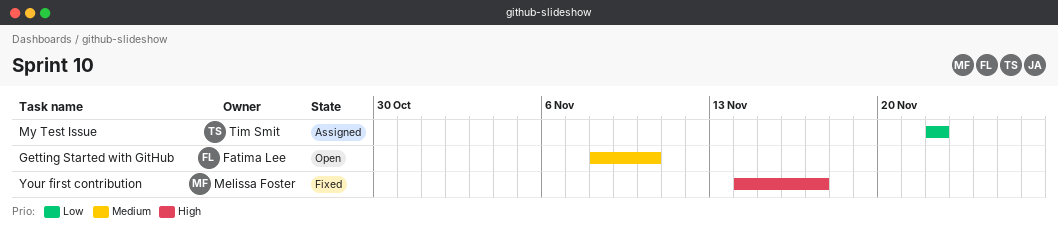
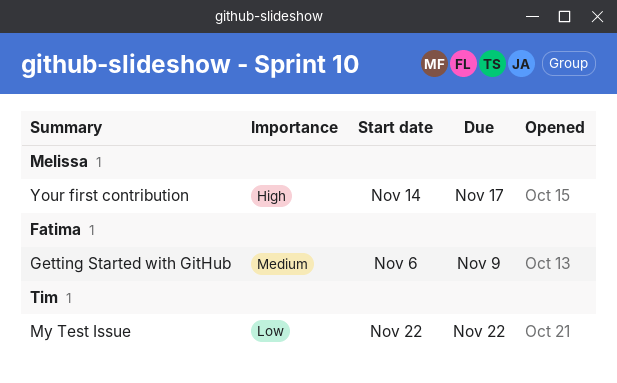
Getting Started with GitHub, start: Nov 8 -> Nov 6
Getting Started with GitHub, due: Nov 10 -> Nov 9

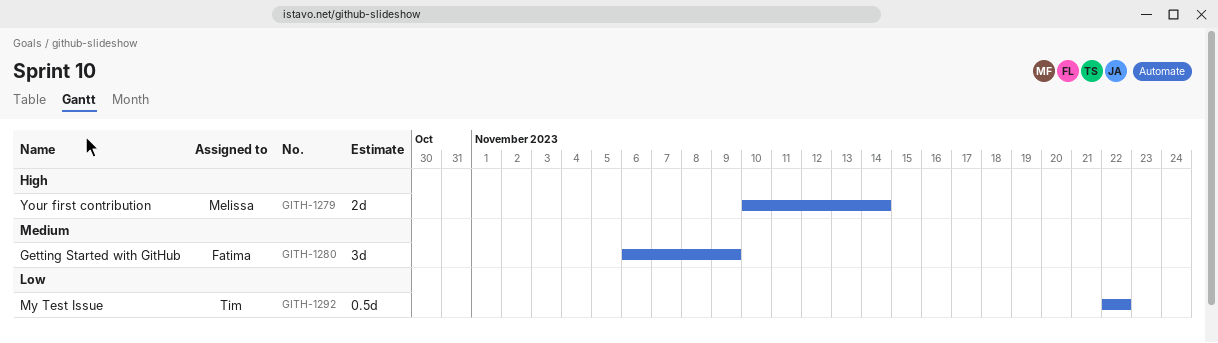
Your first contribution, start: Nov 14 -> Nov 10
Your first contribution, due: Nov 17 -> Nov 14

